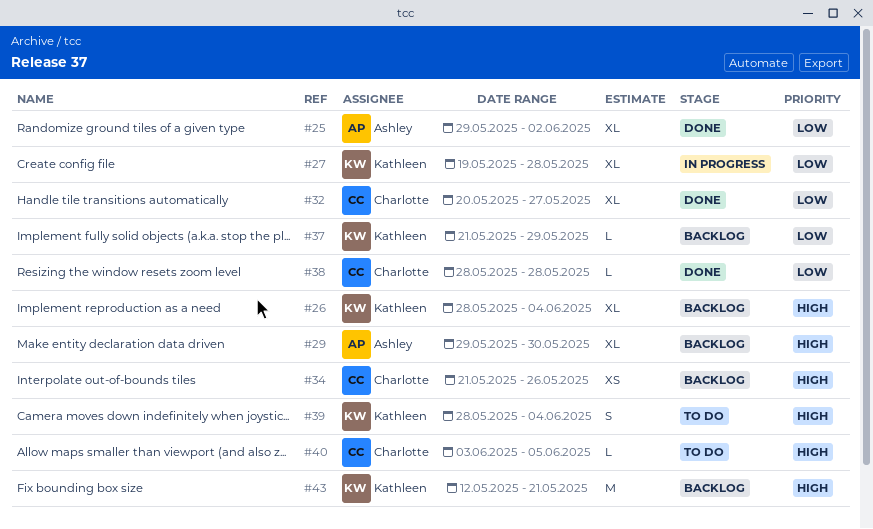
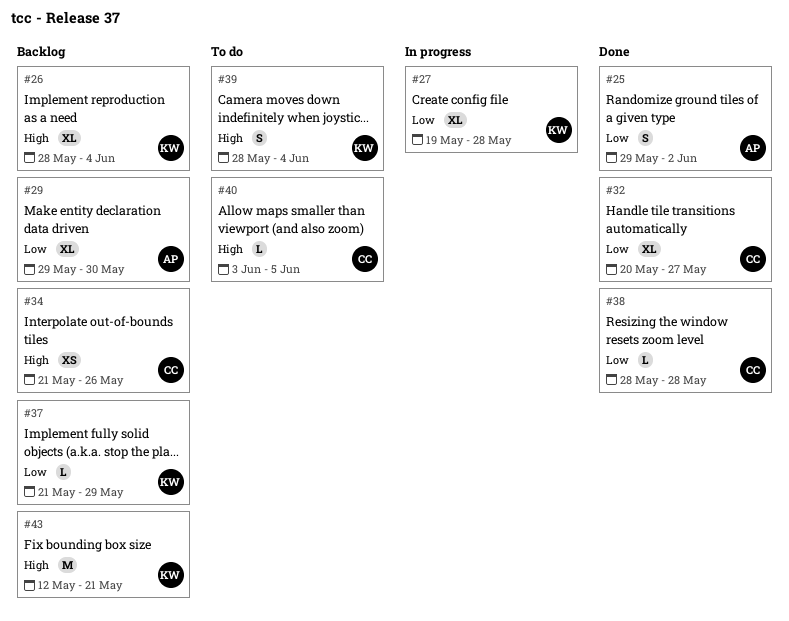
#25, estimate: XL -> S
#29, priority: High -> Low

